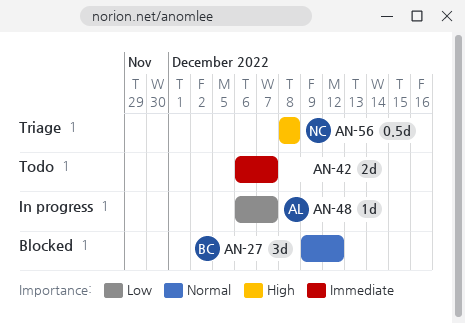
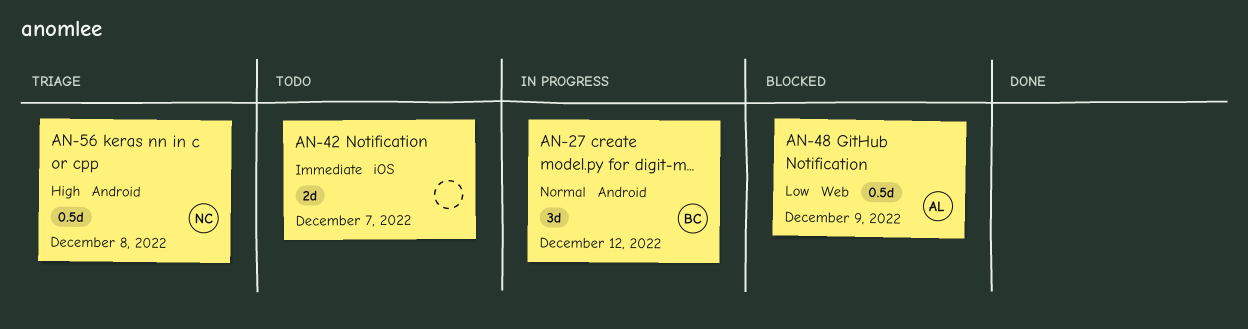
AN-27, status: Blocked -> In progress
AN-48, status: In progress -> Blocked
AN-48, estimate: 1d -> 0.5d
AN-48, due: Dec 7 -> Dec 9

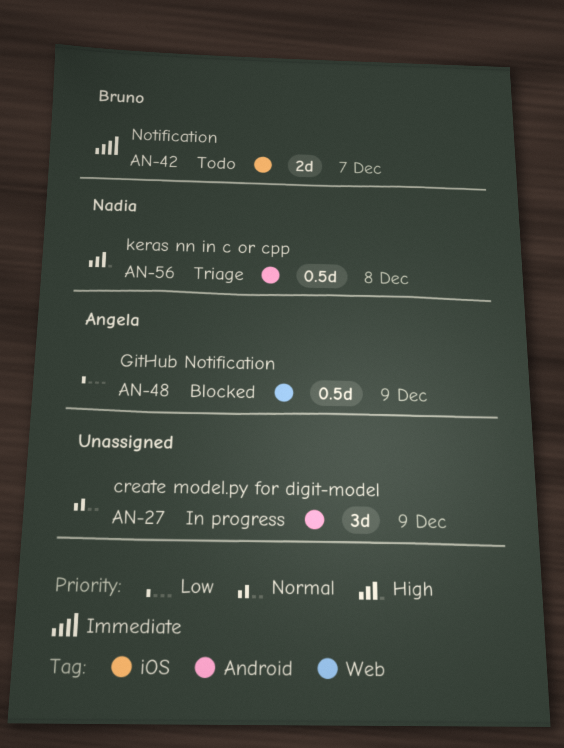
AN-27, owner: Bruno -> none
AN-27, due: Dec 12 -> Dec 9
AN-42, owner: none -> Bruno

